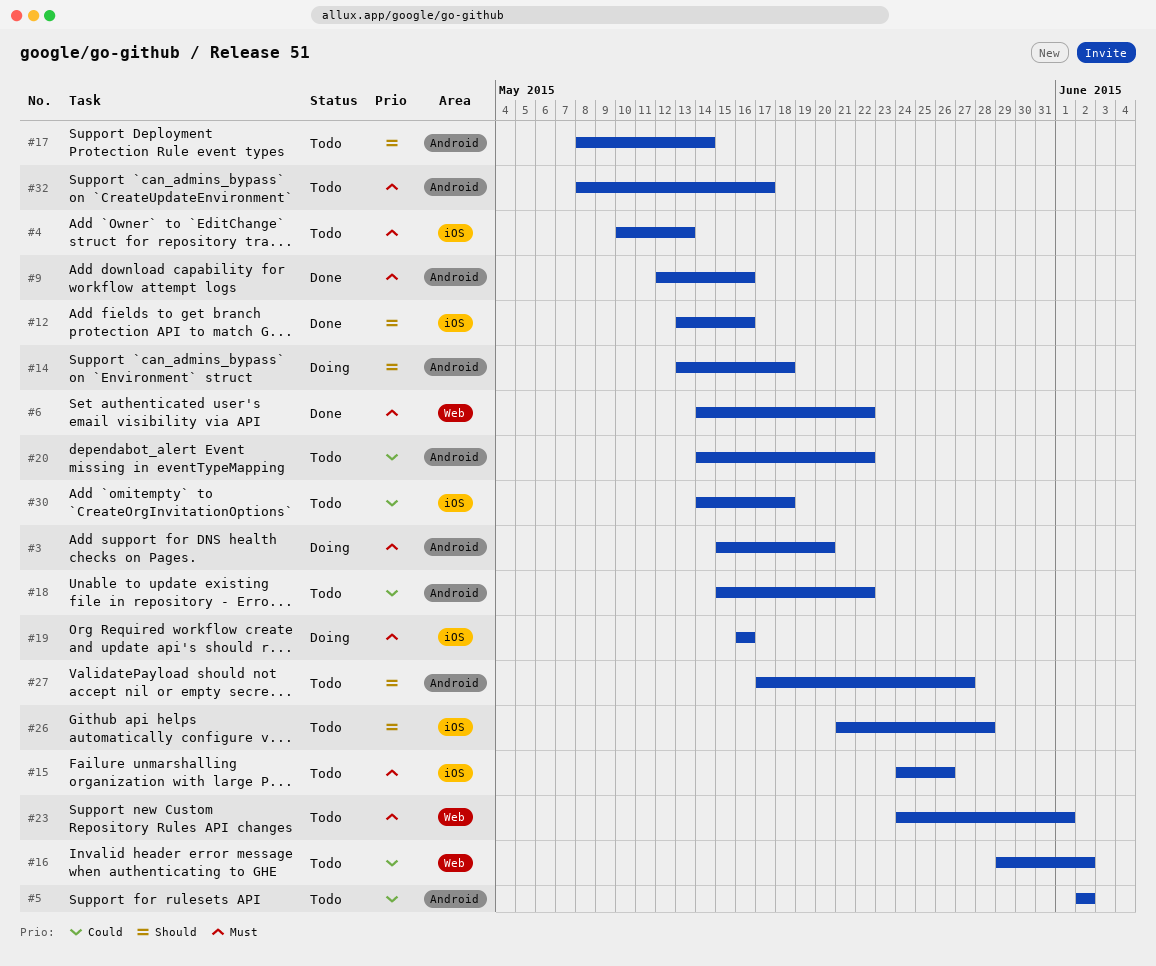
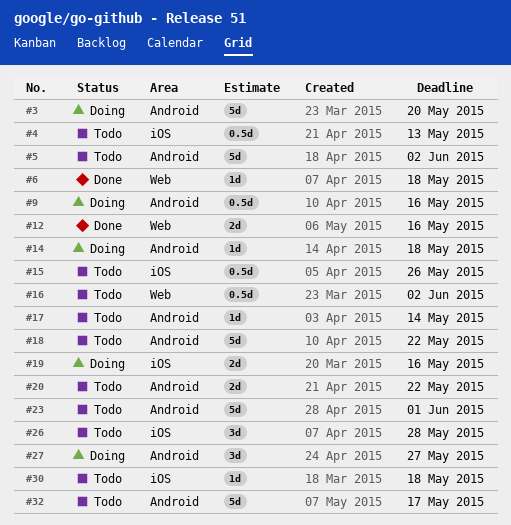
#6, due: May 22 -> May 18
#9, status: Done -> Doing
#12, label: iOS -> Web
#23, label: Web -> Android
#27, status: Todo -> Doing

